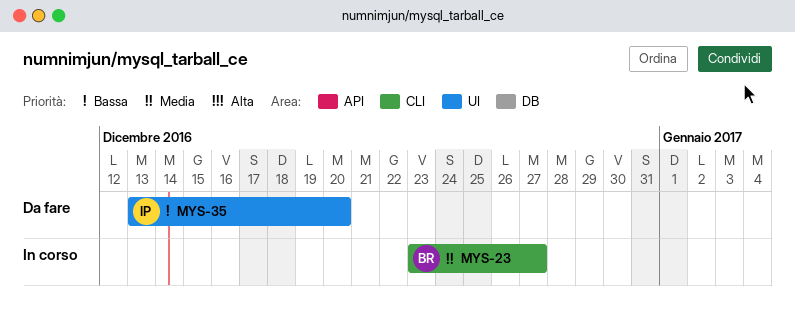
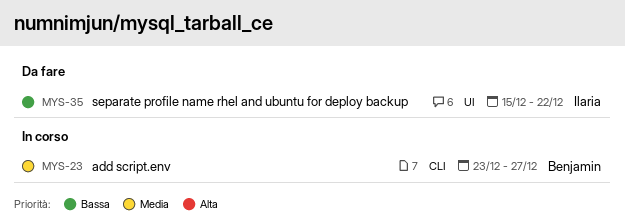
MYS-35, start: Dec 13 -> Dec 15
MYS-35, due: Dec 20 -> Dec 22

